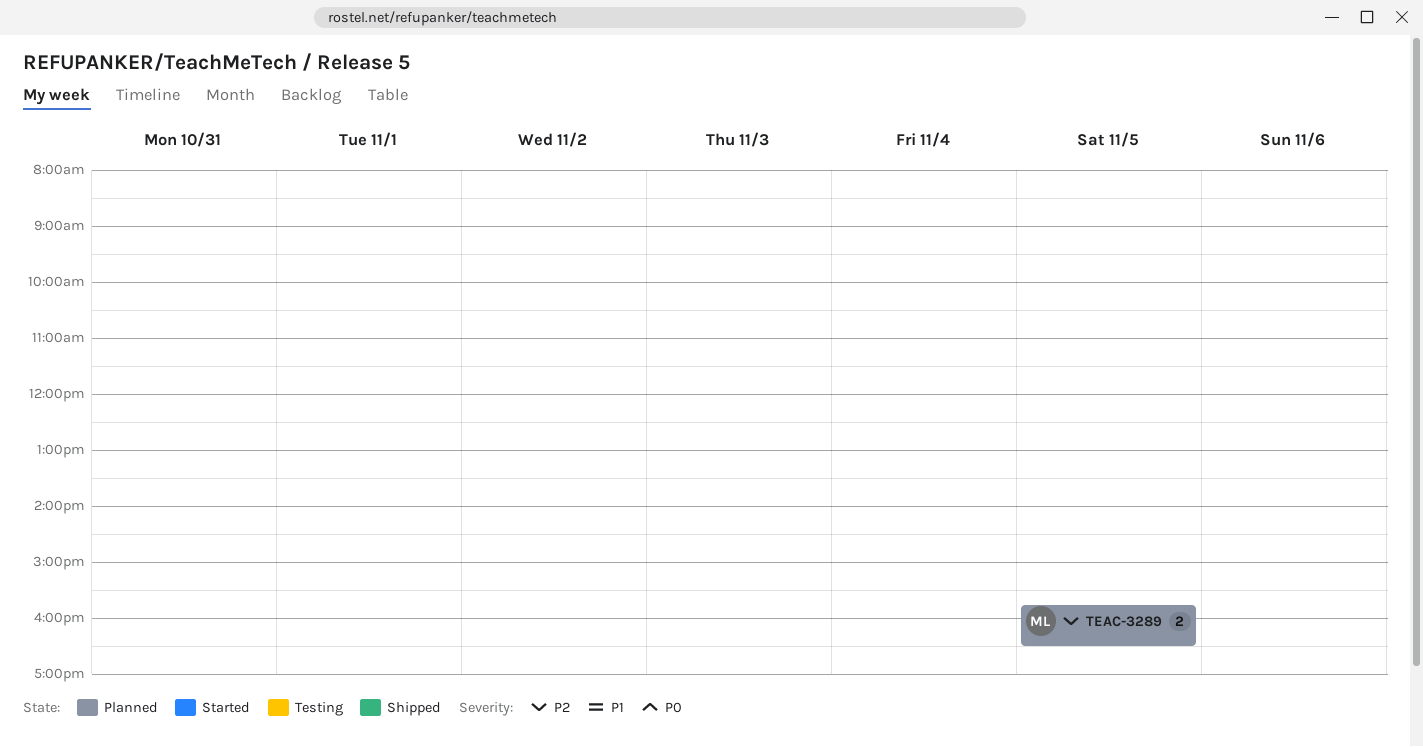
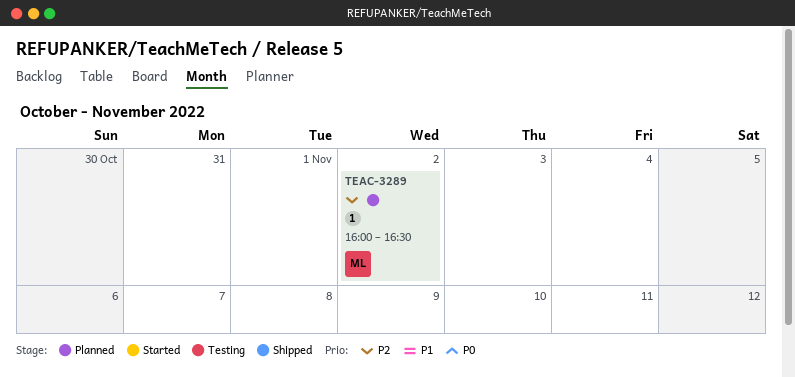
TEAC-3289, estimate: 2 -> 1
TEAC-3289, day: Nov 5 -> Nov 2
TEAC-3289, begins: 15:45 -> 16:00

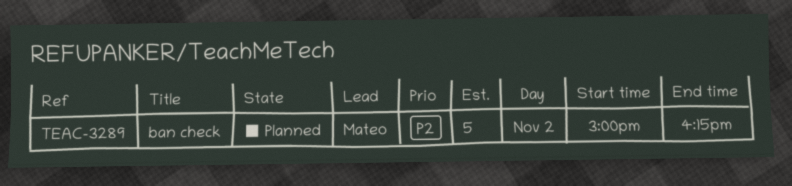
TEAC-3289, estimate: 1 -> 5
TEAC-3289, begins: 16:00 -> 15:00
TEAC-3289, ends: 16:30 -> 16:15

